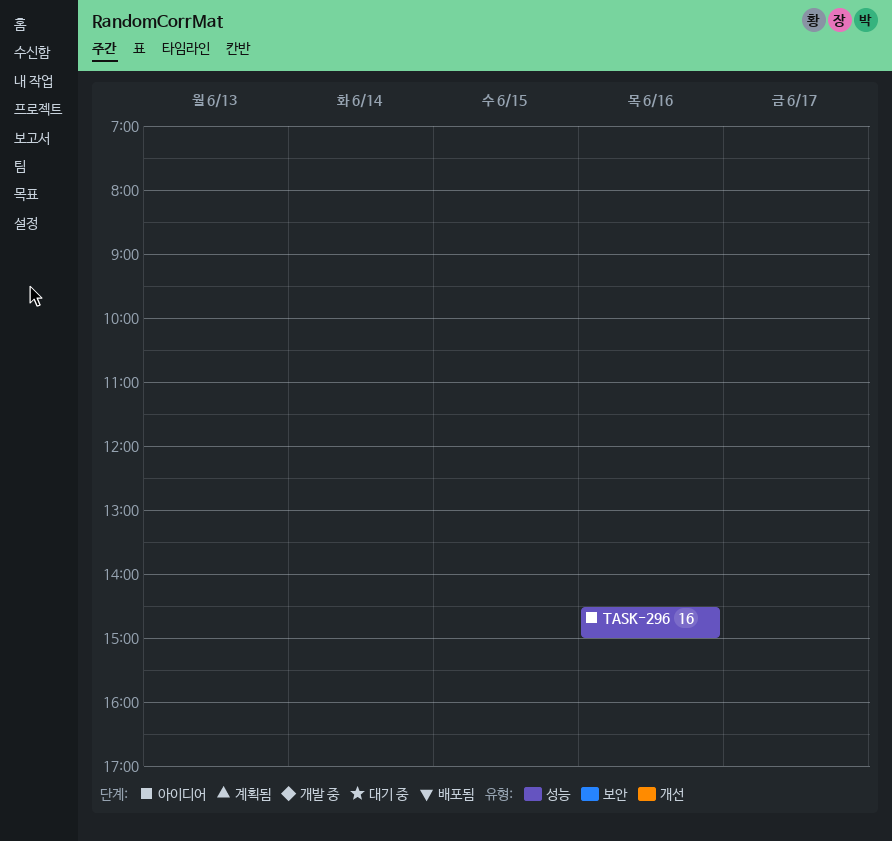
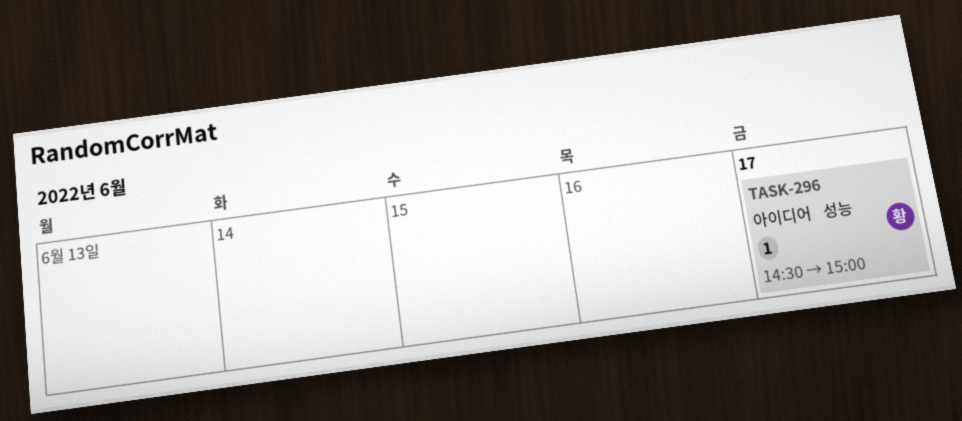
TASK-296, estimate: 16 -> 1
TASK-296, day: Jun 16 -> Jun 17

